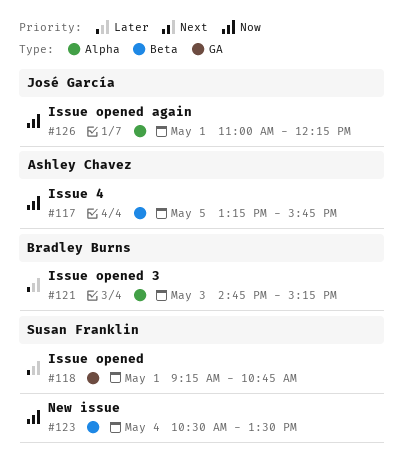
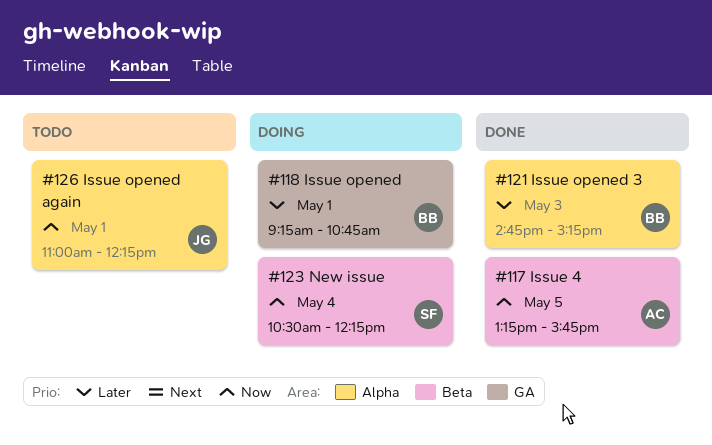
#118, owner: Susan Franklin -> Bradley Burns
#123, ends: 13:30 -> 12:15

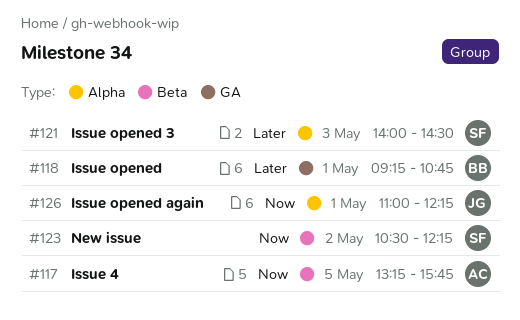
#121, owner: BB -> SF
#121, begins: 14:45 -> 14:00
#121, ends: 15:15 -> 14:30
#123, day: May 4 -> May 2

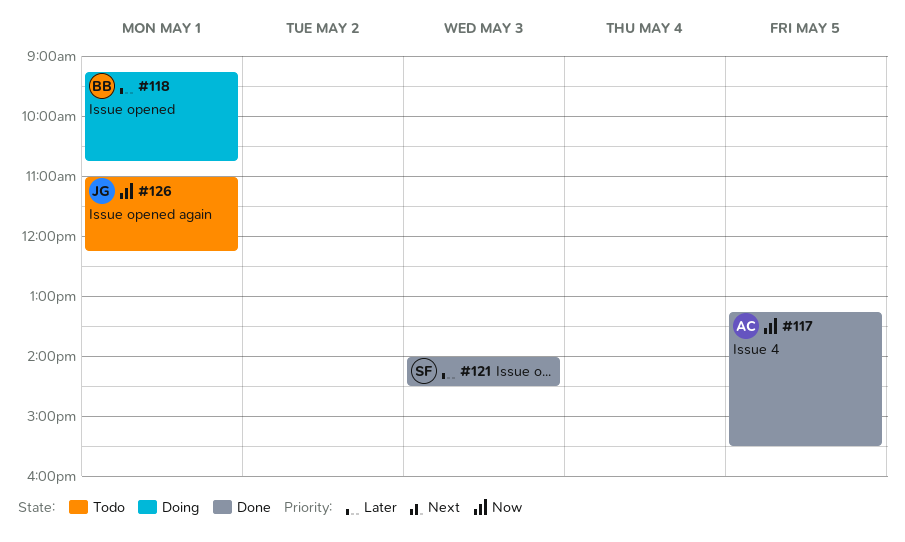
#117, ends: 15:45 -> 15:30
#123: present -> none

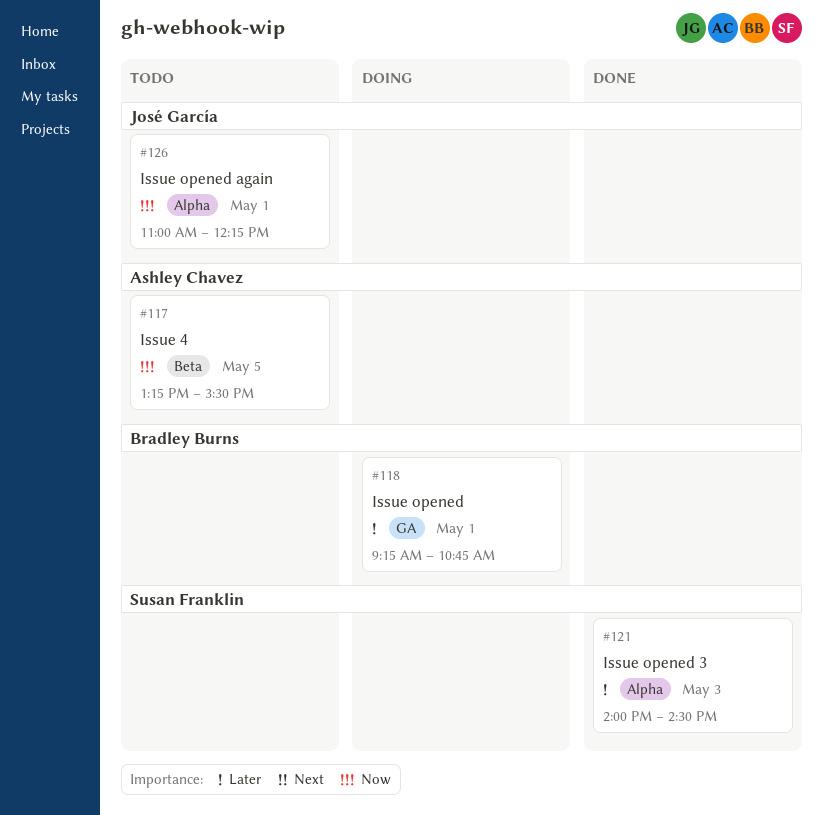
#117, status: Done -> Todo

